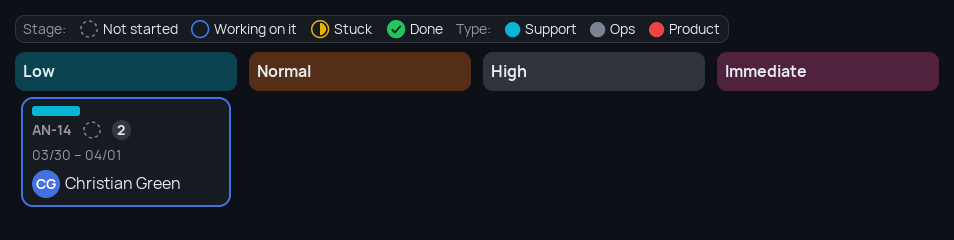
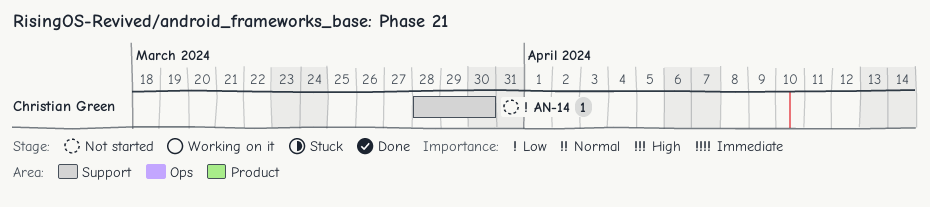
AN-14, estimate: 2 -> 1
AN-14, start: Mar 30 -> Mar 28
AN-14, due: Apr 1 -> Mar 30

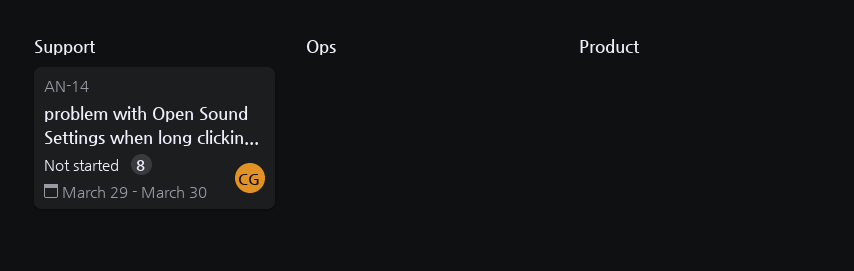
AN-14, estimate: 1 -> 8
AN-14, start: Mar 28 -> Mar 29

